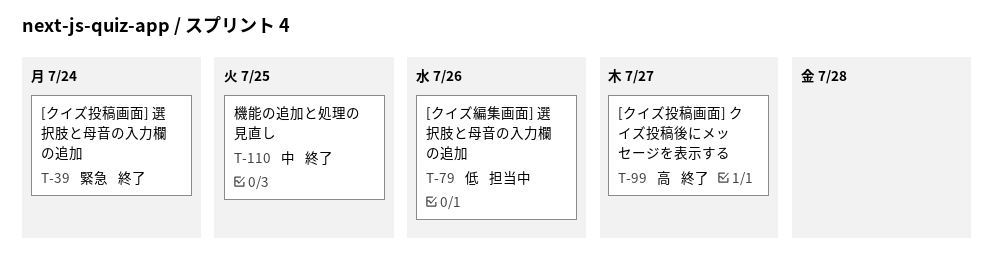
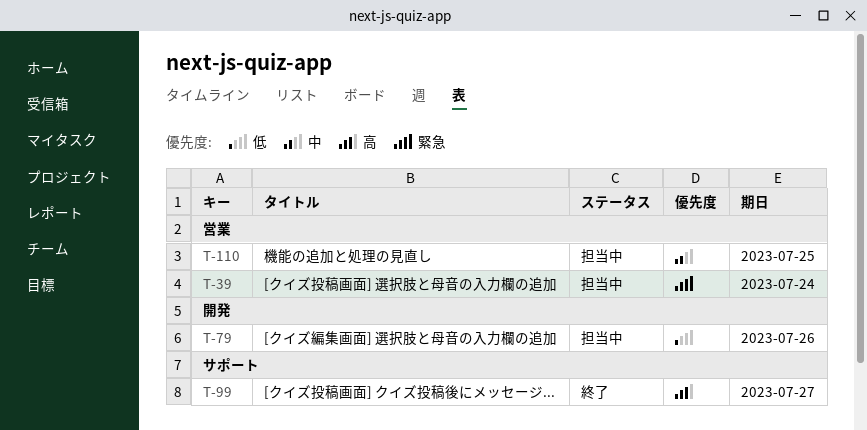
T-39, status: 終了 -> 担当中
T-110, status: 終了 -> 担当中

